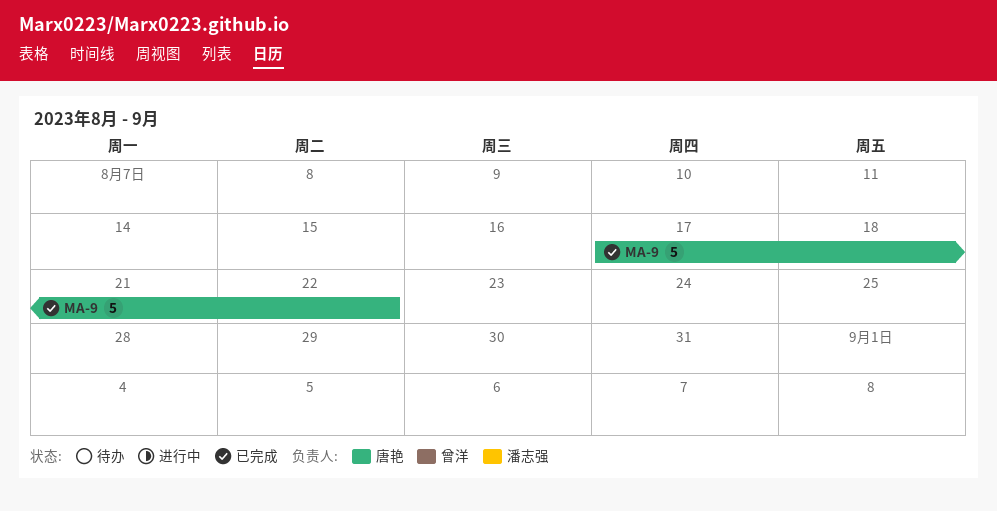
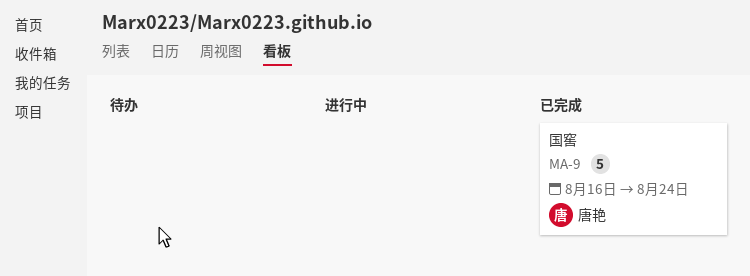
MA-9, start: Aug 17 -> Aug 16
MA-9, due: Aug 22 -> Aug 24

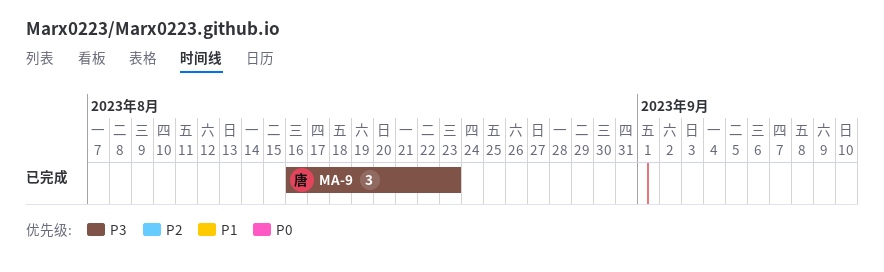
MA-9, estimate: 5 -> 3
MA-9, due: Aug 24 -> Aug 23

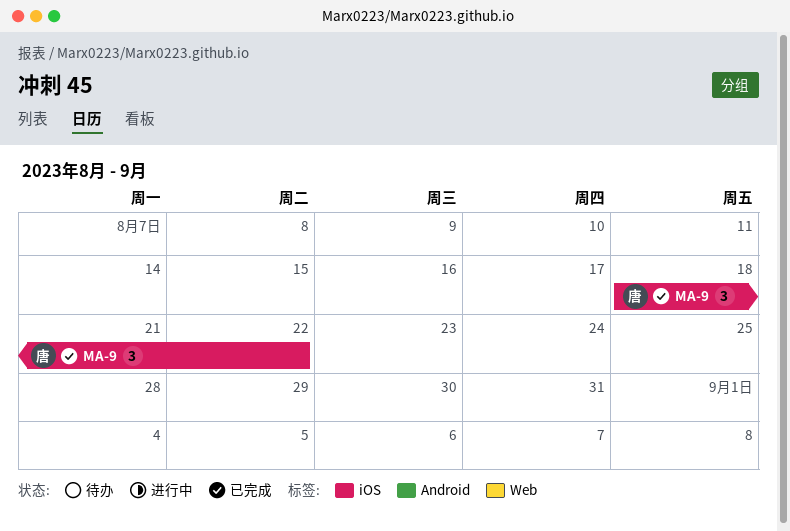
MA-9, start: Aug 16 -> Aug 18
MA-9, due: Aug 23 -> Aug 22

